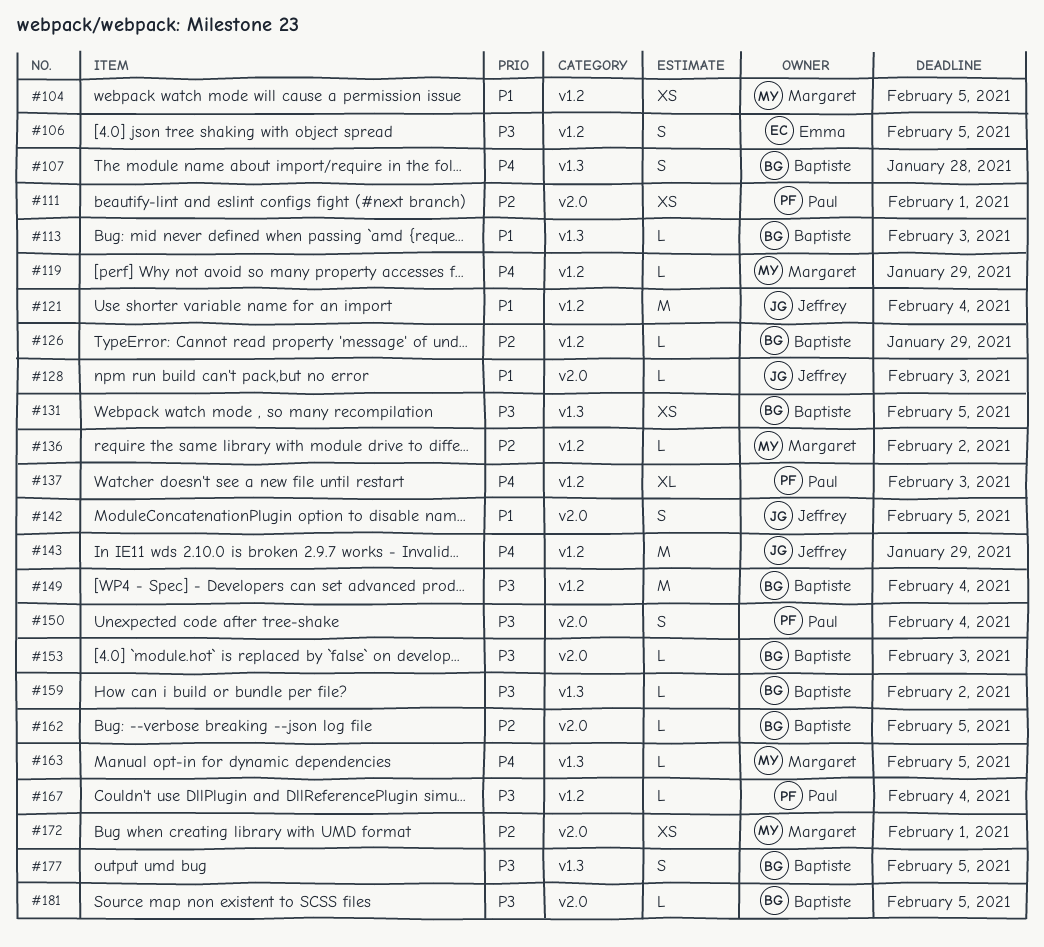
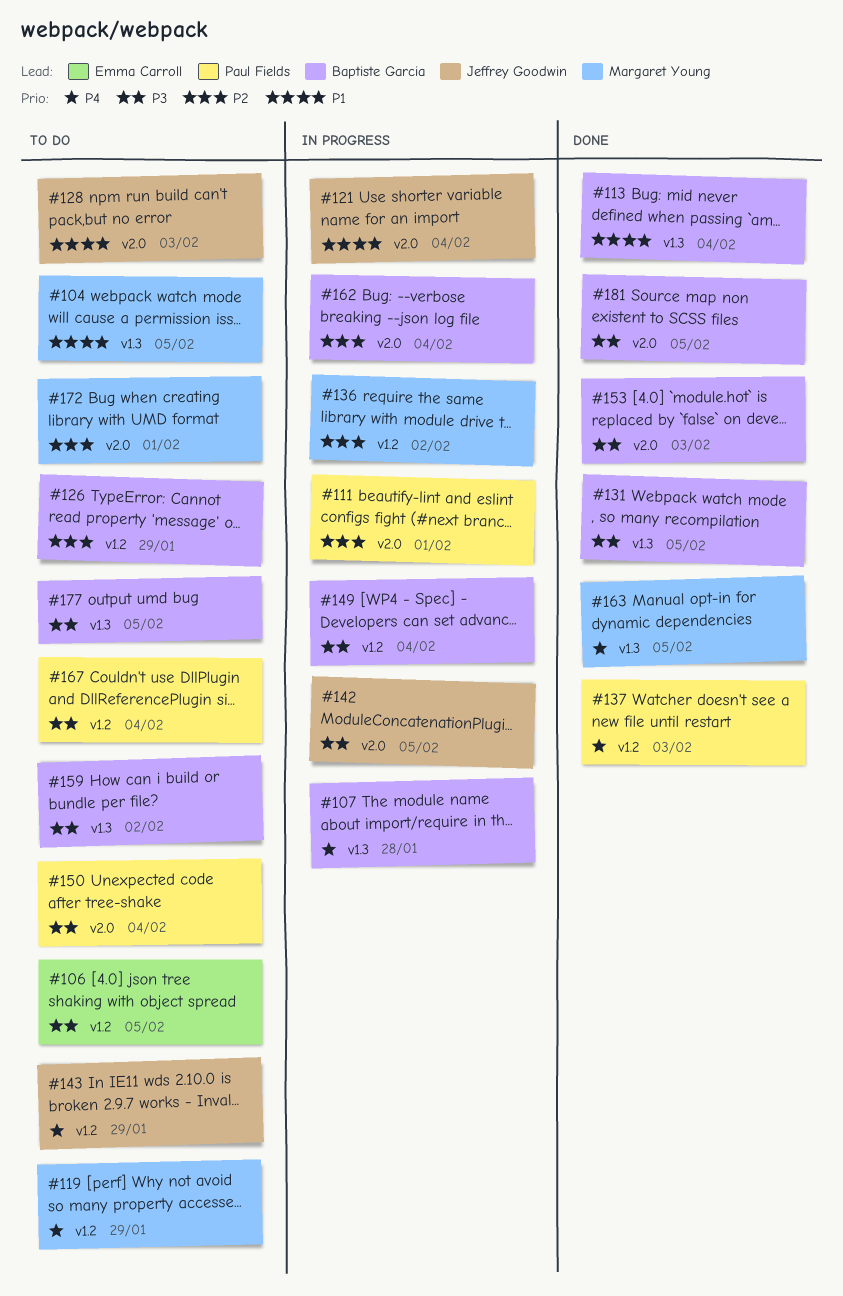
#104, label: v1.2 -> v1.3
#113, due: Feb 3 -> Feb 4
#121, label: v1.2 -> v2.0
#142, priority: P1 -> P3
#162, due: Feb 5 -> Feb 4

